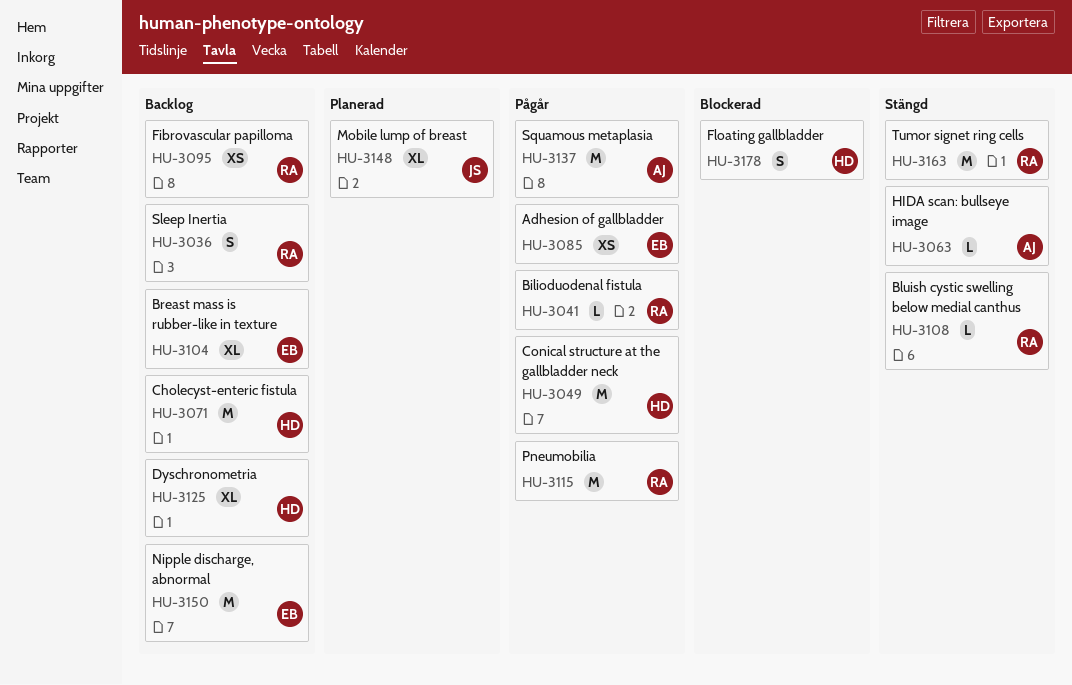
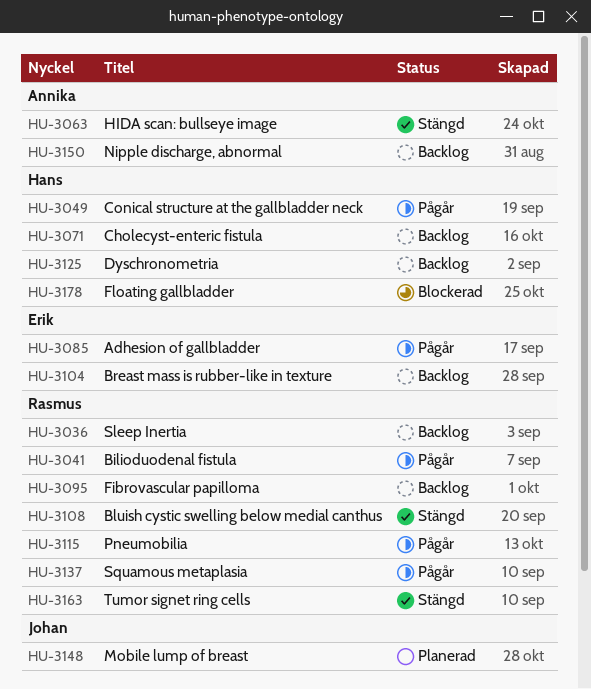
HU-3137, owner: Annika -> Rasmus
HU-3150, owner: Erik -> Annika

